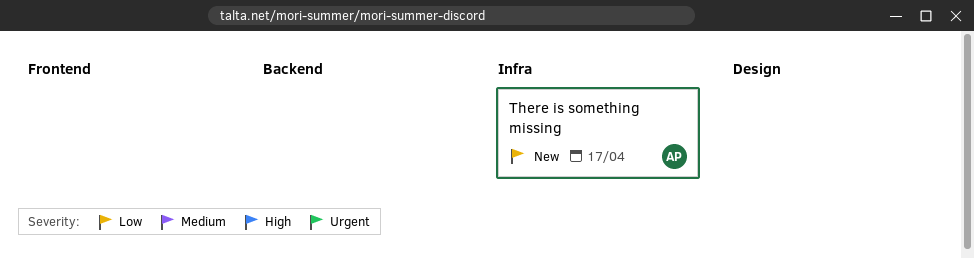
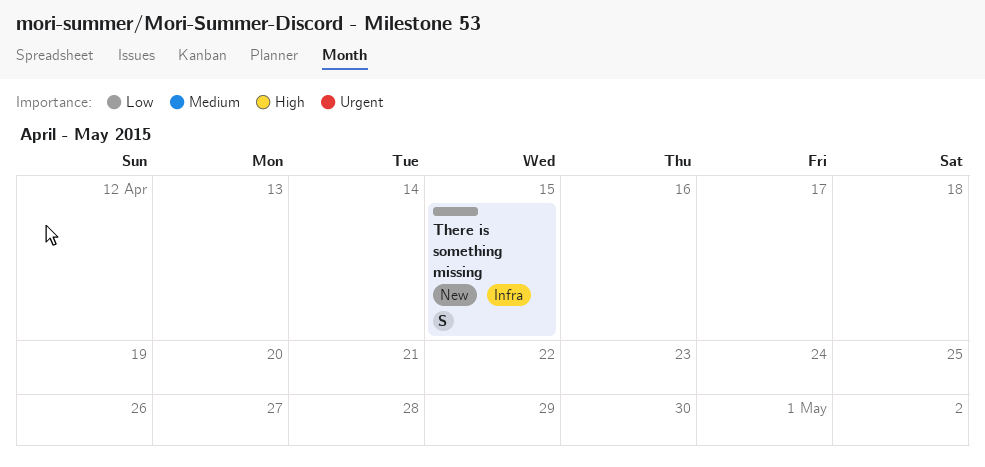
There is something missing, due: Apr 17 -> Apr 15

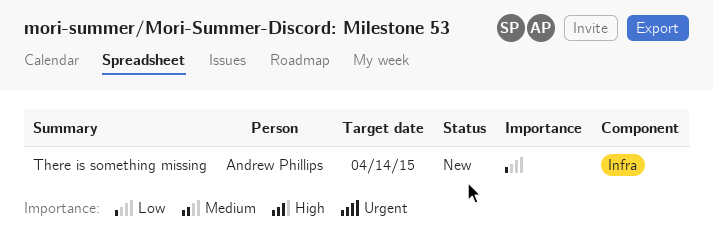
There is something missing, due: Apr 15 -> Apr 14

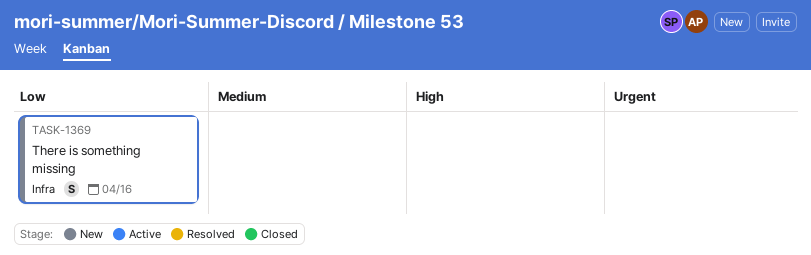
There is something missing, due: Apr 14 -> Apr 16

